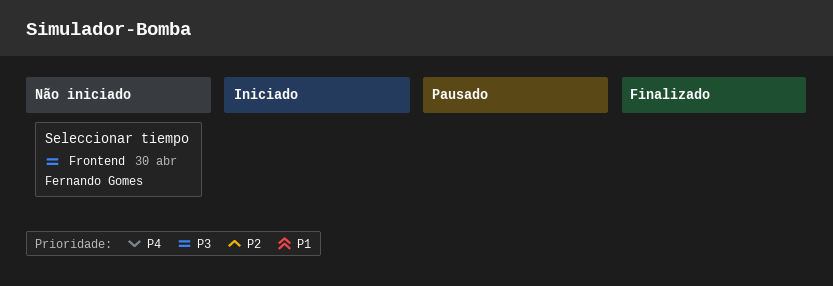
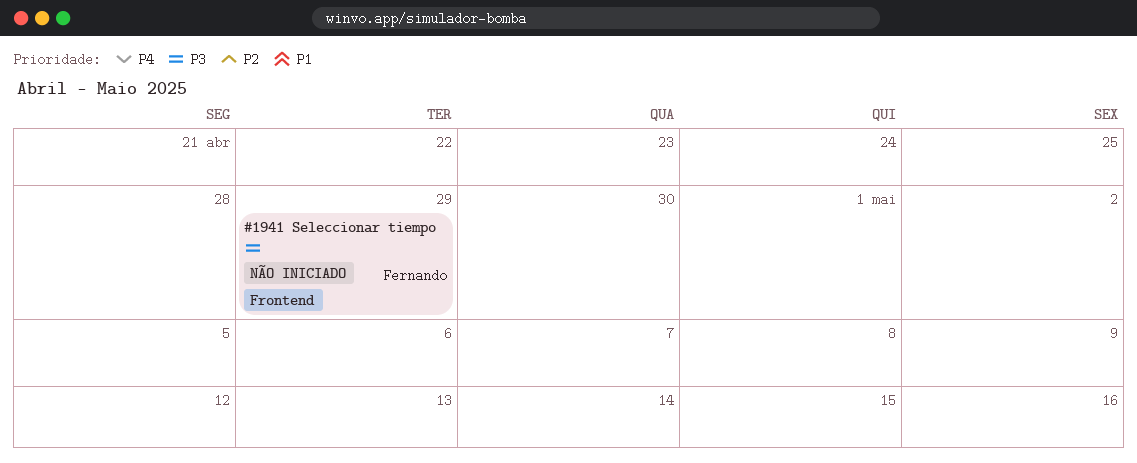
Seleccionar tiempo, due: Apr 30 -> Apr 29

